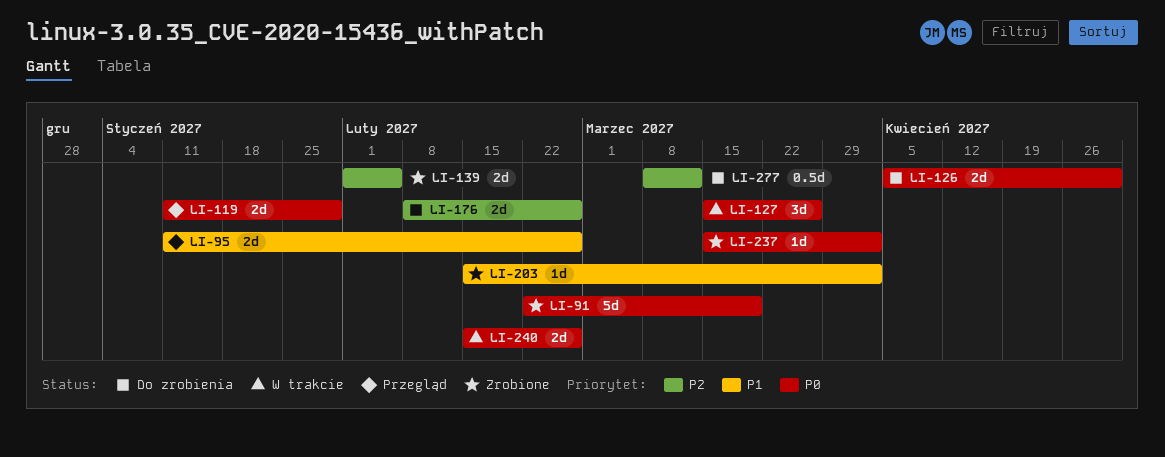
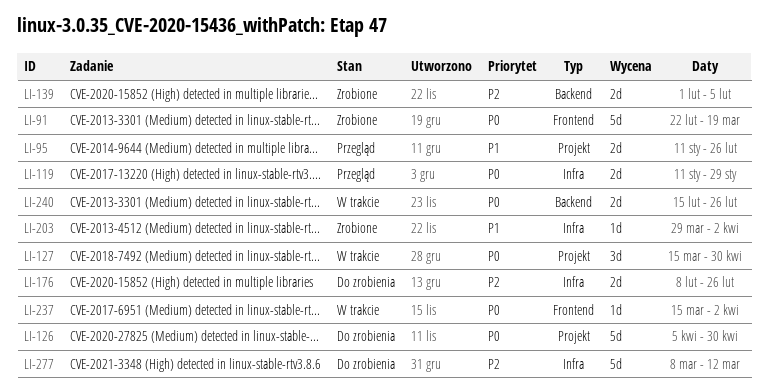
LI-126, estimate: 2d -> 5d
LI-127, due: Mar 26 -> Apr 30
LI-203, start: Feb 15 -> Mar 29
LI-237, status: Zrobione -> W trakcie
LI-277, estimate: 0.5d -> 5d

